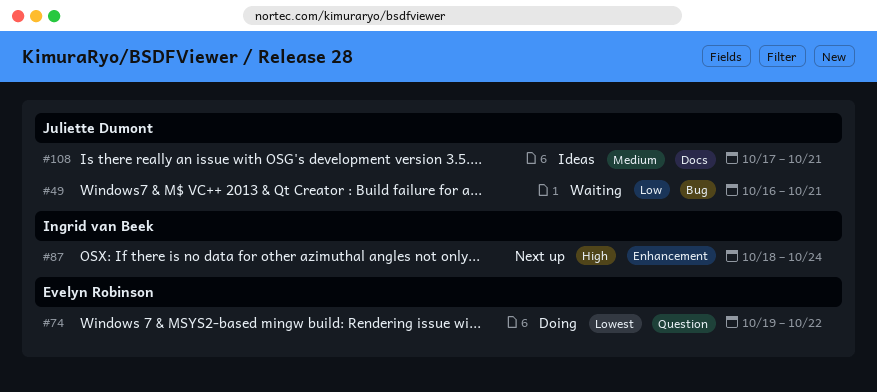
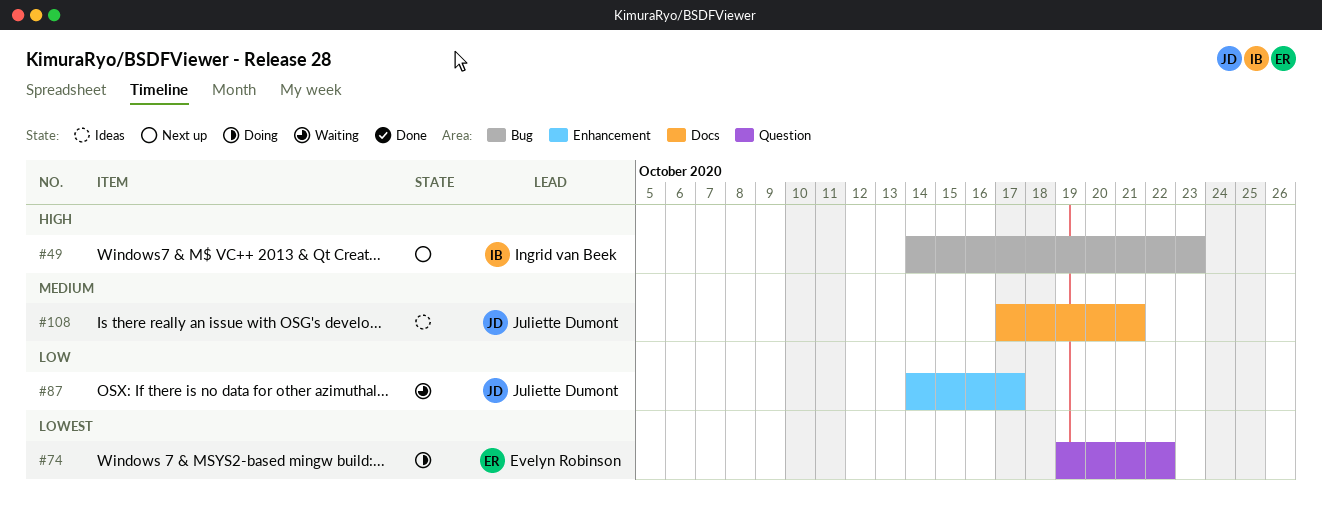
#49, status: Waiting -> Next up
#49, owner: Juliette Dumont -> Ingrid van Beek
#49, priority: Low -> High
#49, start: Oct 16 -> Oct 14
#49, due: Oct 21 -> Oct 23
#87, status: Next up -> Waiting
#87, owner: Ingrid van Beek -> Juliette Dumont
#87, priority: High -> Low
#87, start: Oct 18 -> Oct 14
#87, due: Oct 24 -> Oct 17

